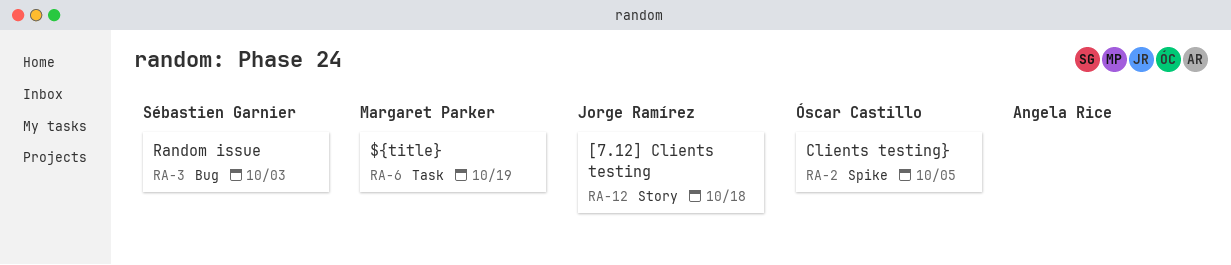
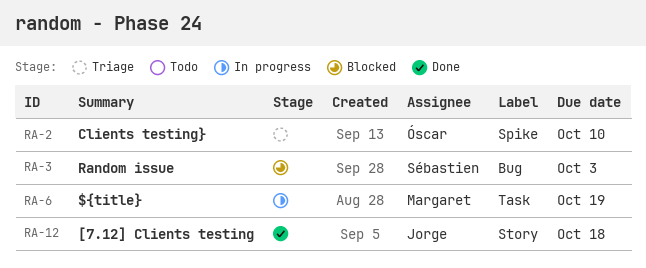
RA-2, due: Oct 5 -> Oct 10

